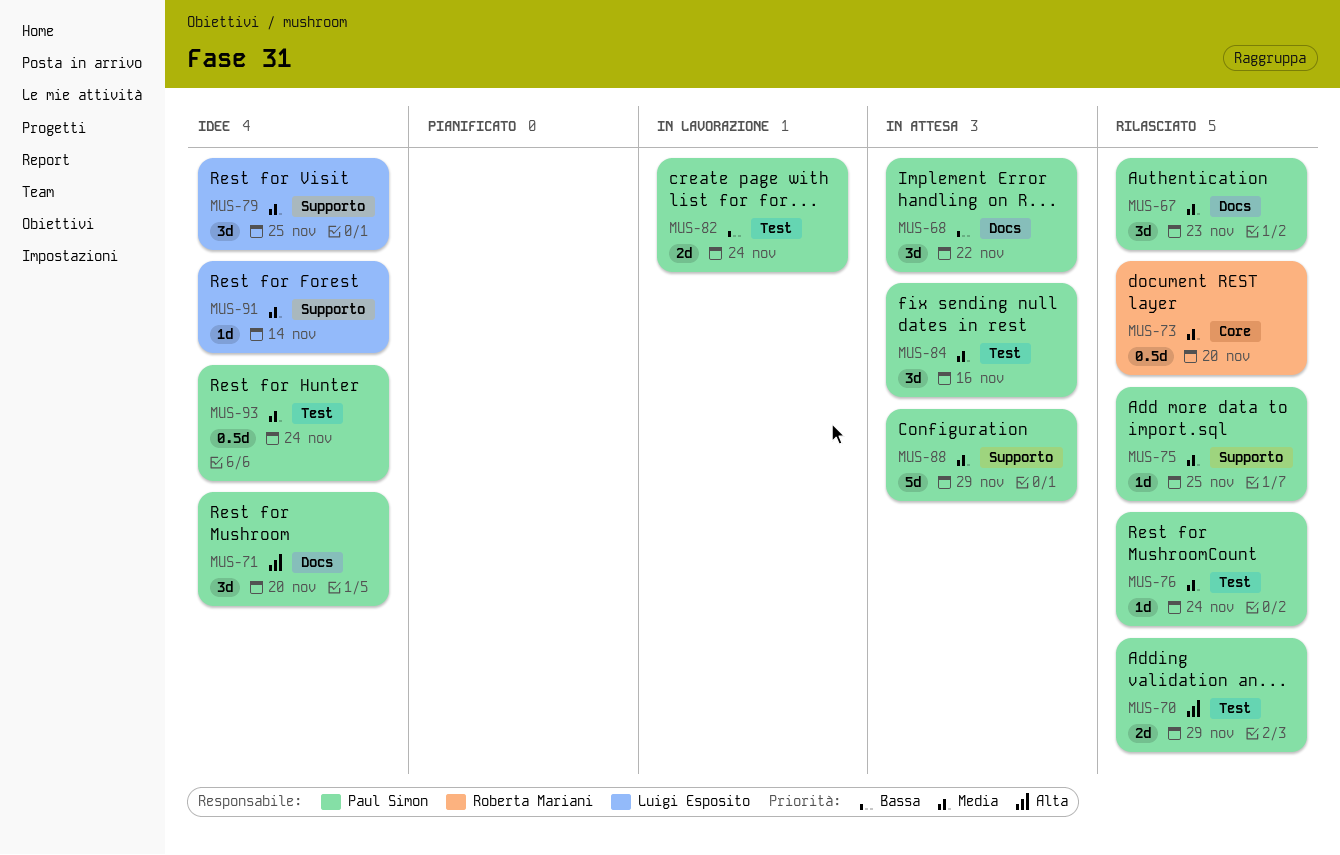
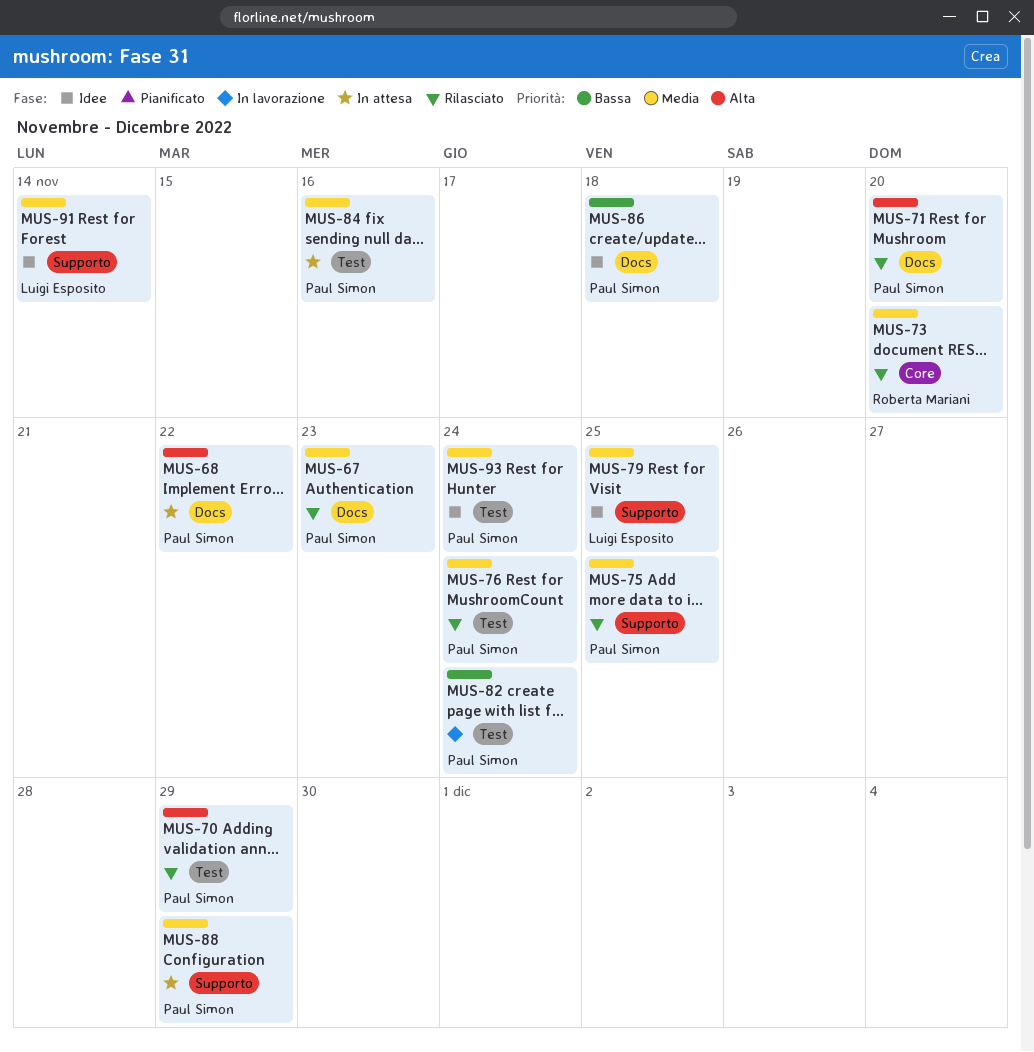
MUS-68, priority: Bassa -> Alta
MUS-71, status: Idee -> Rilasciato
MUS-86: none -> present

